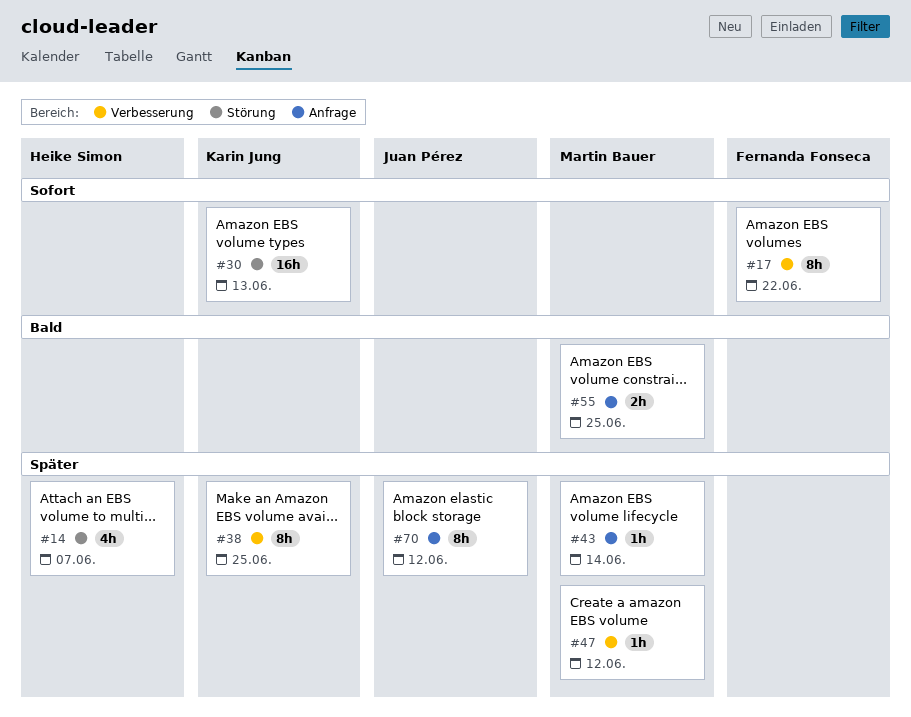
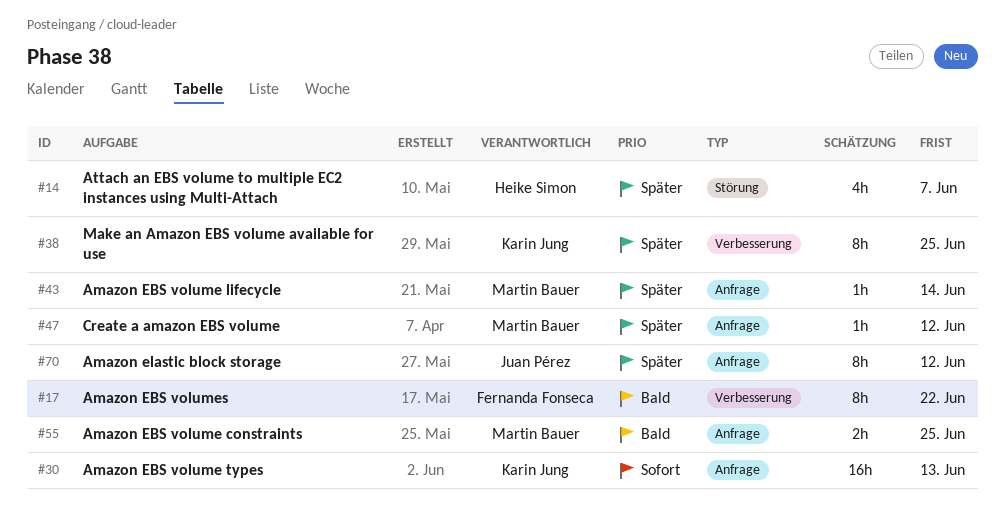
#17, priority: Sofort -> Bald
#30, label: Störung -> Anfrage
#47, label: Verbesserung -> Anfrage

